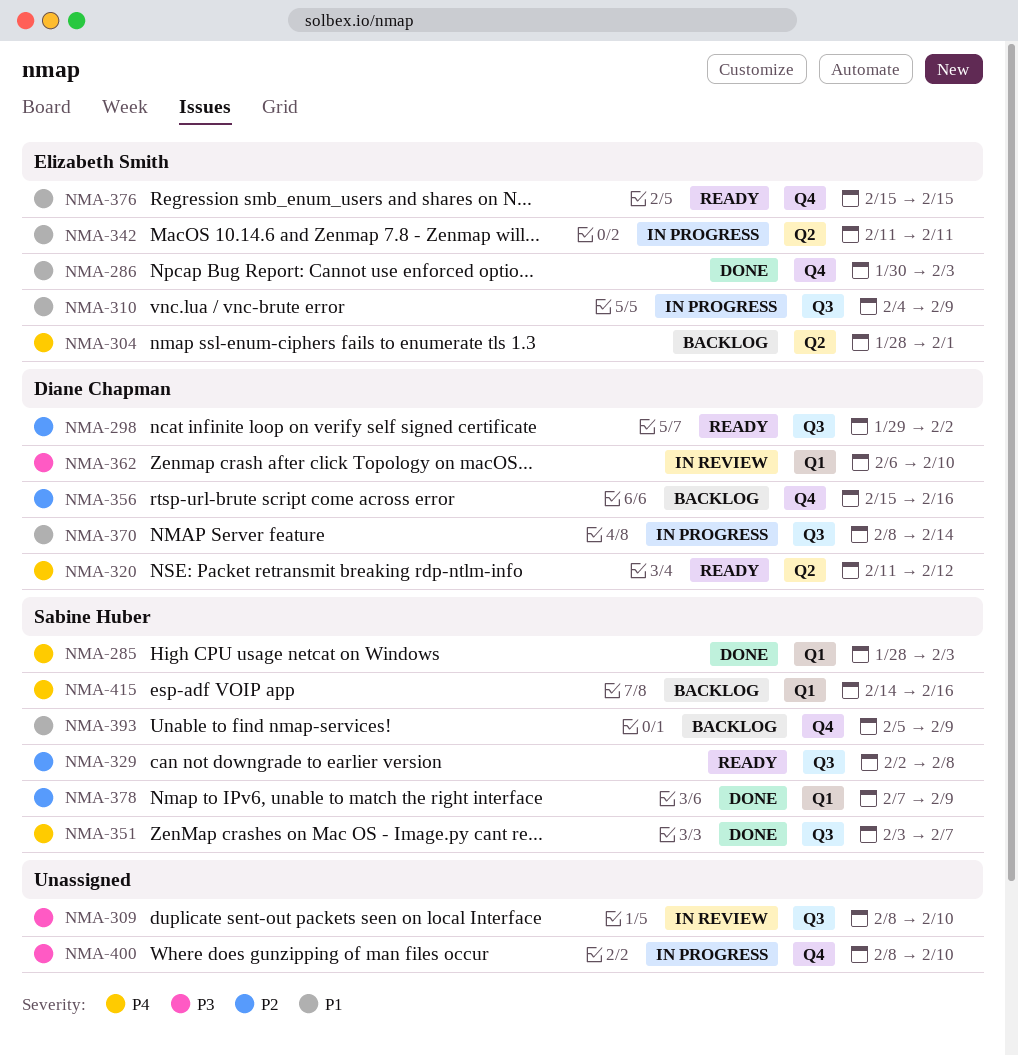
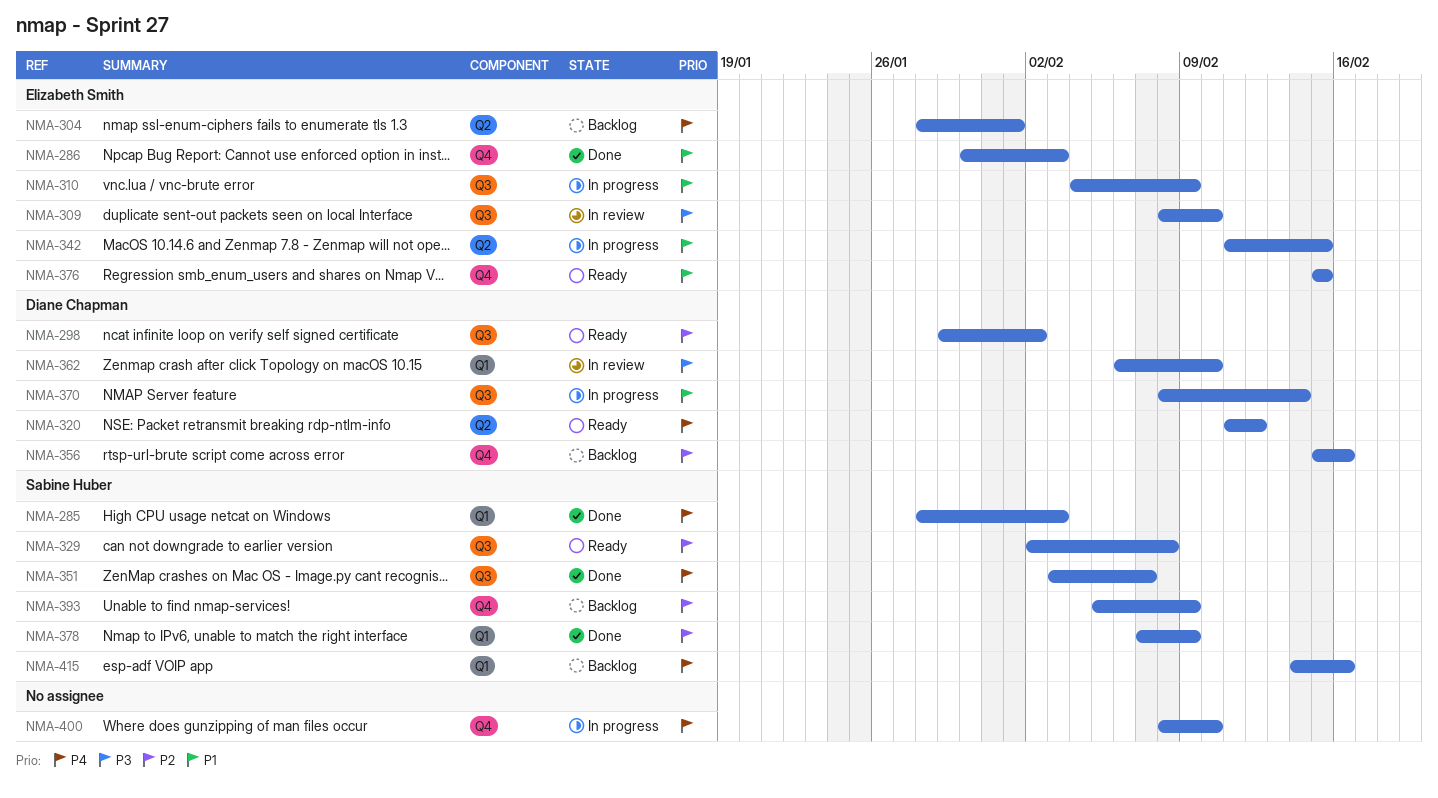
NMA-309, owner: none -> Elizabeth Smith
NMA-342, due: Feb 11 -> Feb 15
NMA-393, priority: P1 -> P2
NMA-400, priority: P3 -> P4

